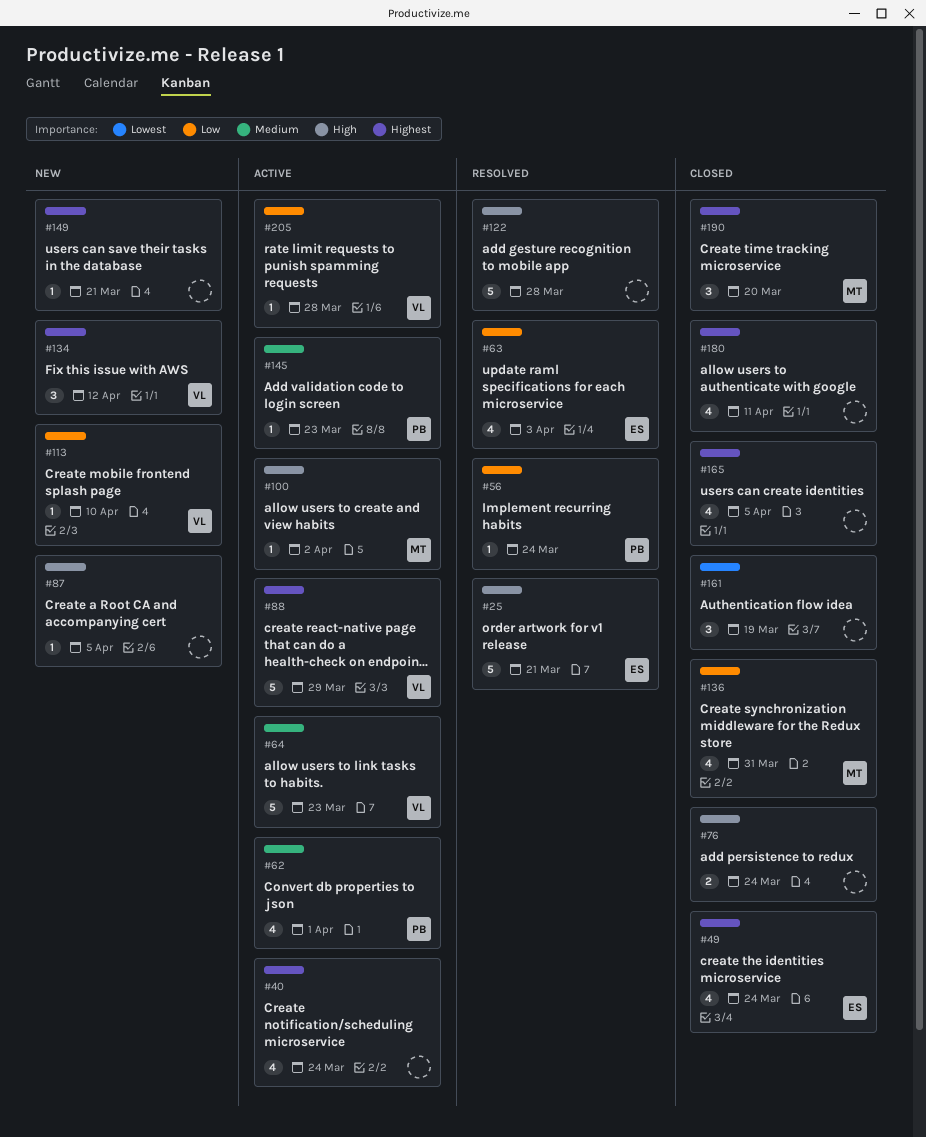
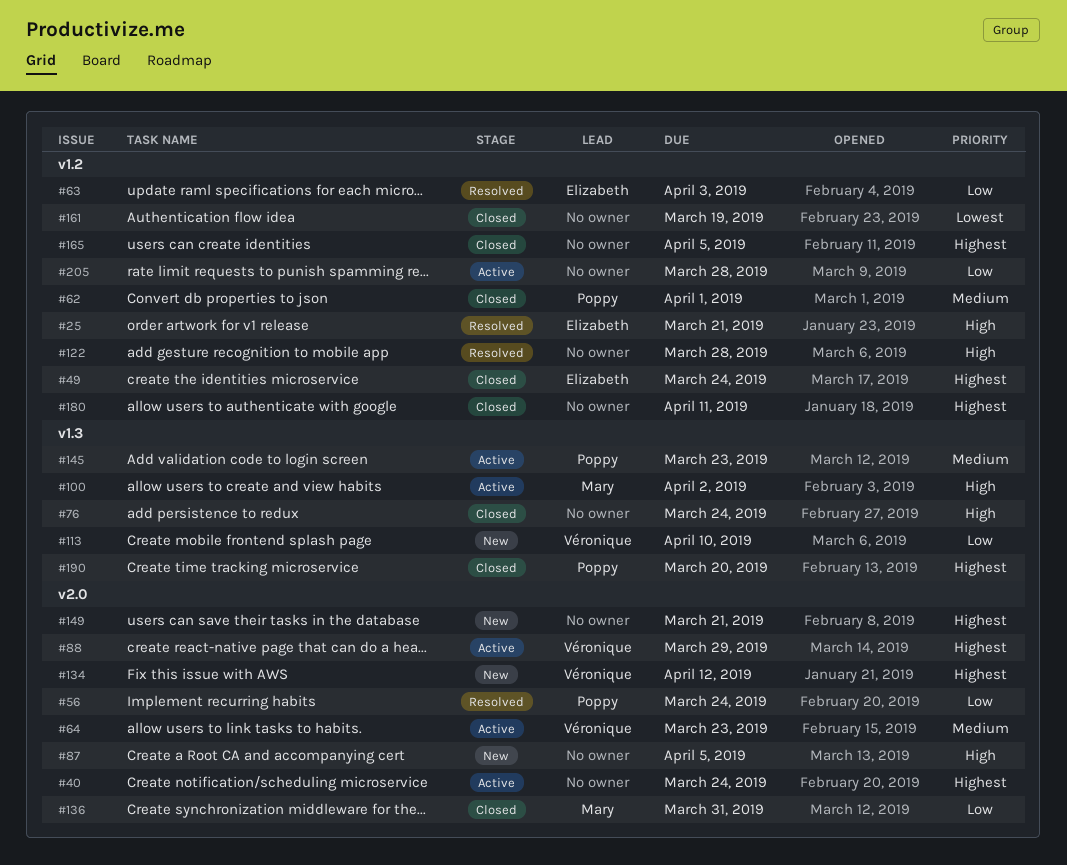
#62, status: Active -> Closed
#190, owner: Mary -> Poppy
#205, owner: Véronique -> none

